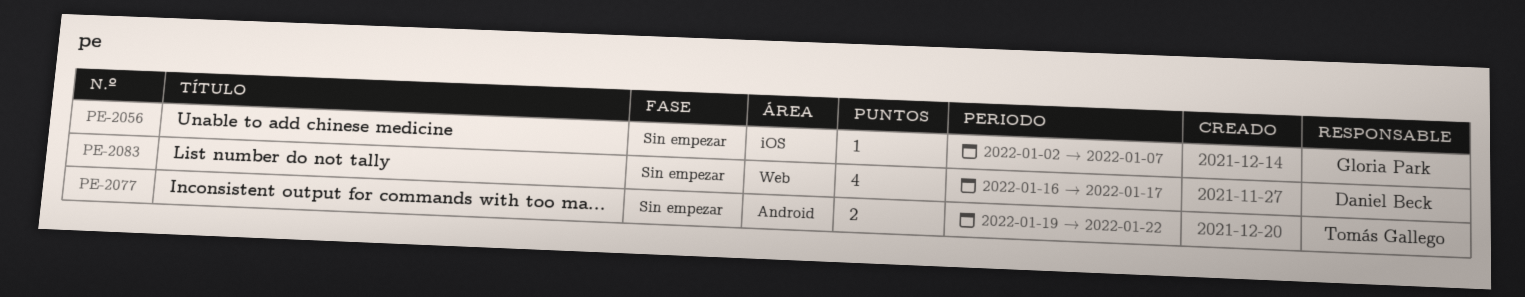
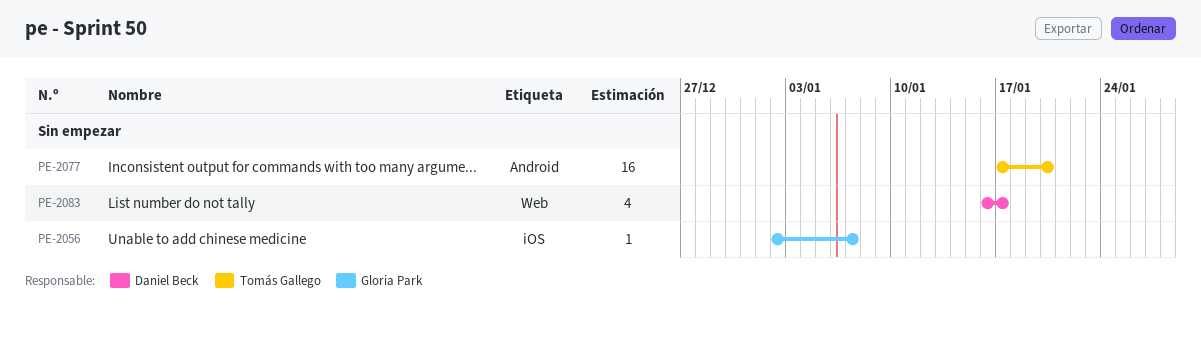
PE-2077, estimate: 2 -> 16
PE-2077, start: Jan 19 -> Jan 17
PE-2077, due: Jan 22 -> Jan 20

